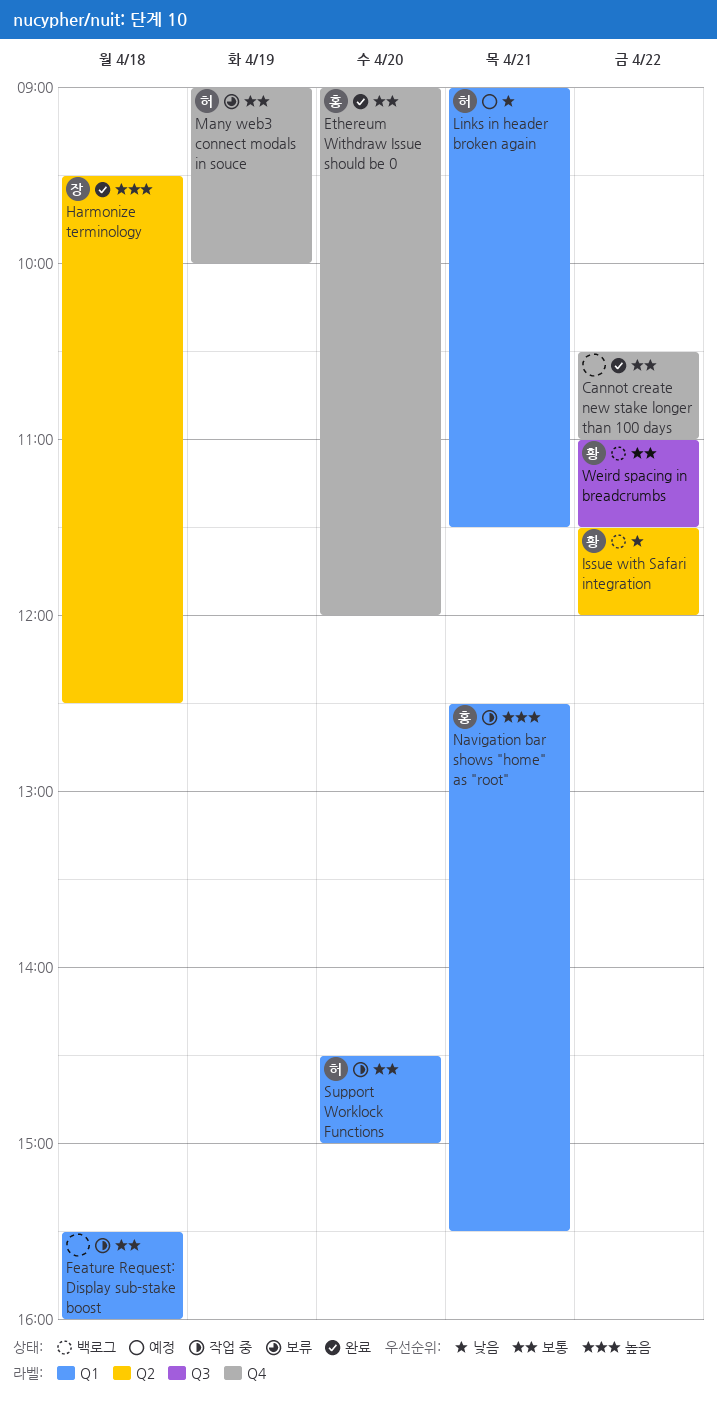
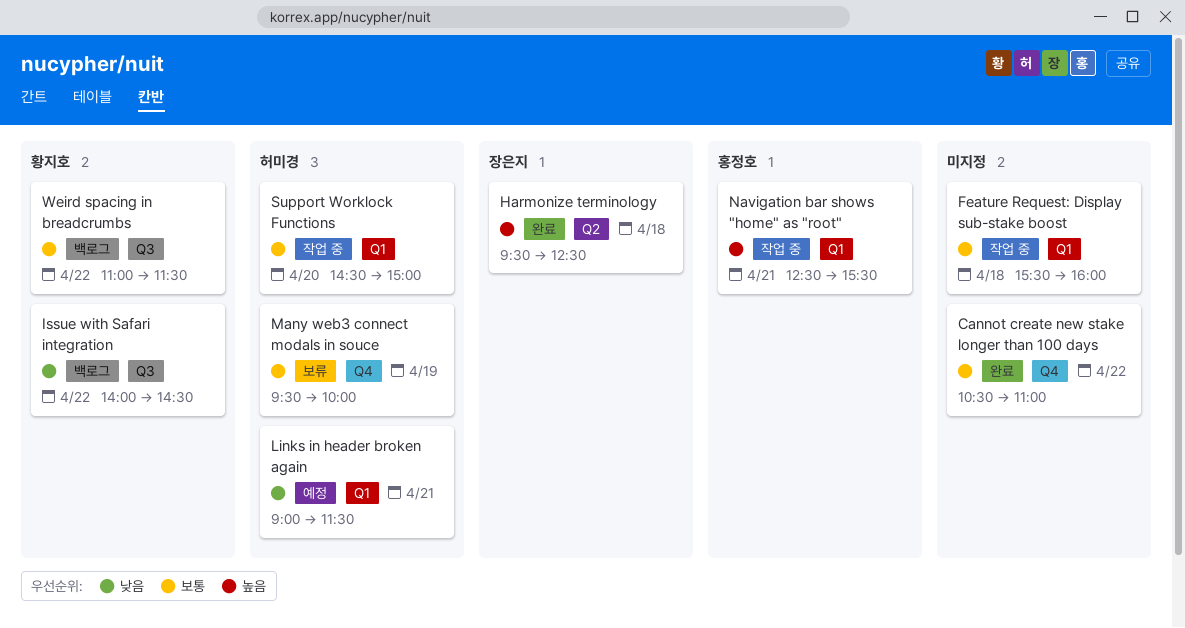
Ethereum Withdraw Issue should be 0: present -> none
Issue with Safari integration, label: Q2 -> Q3
Issue with Safari integration, begins: 11:30 -> 14:00
Issue with Safari integration, ends: 12:00 -> 14:30
Many web3 connect modals in souce, begins: 09:00 -> 09:30

